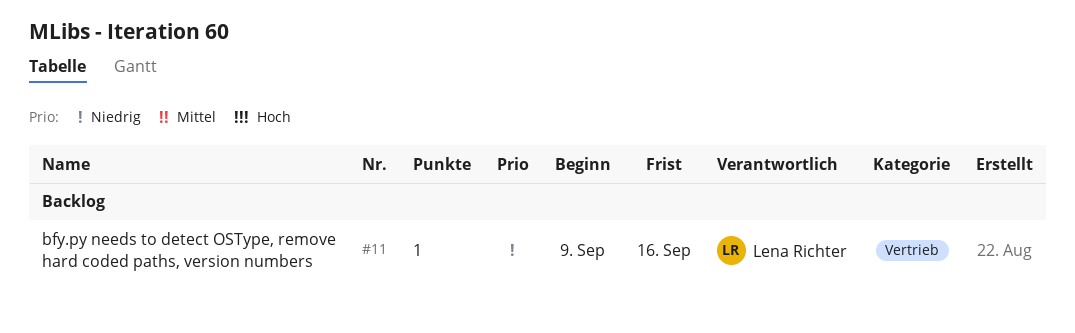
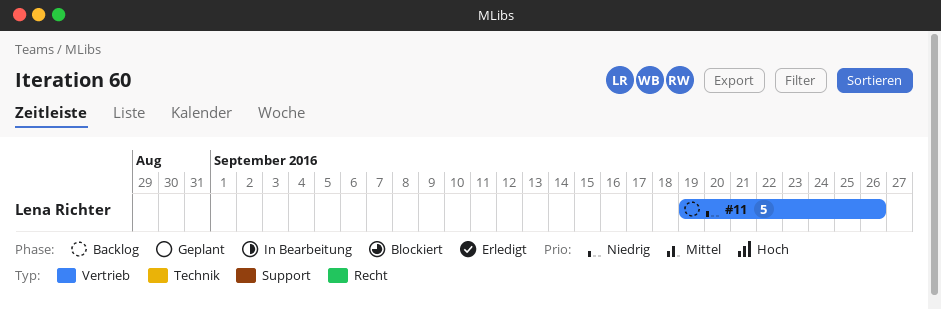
#11, estimate: 1 -> 5
#11, start: Sep 9 -> Sep 19
#11, due: Sep 16 -> Sep 26

